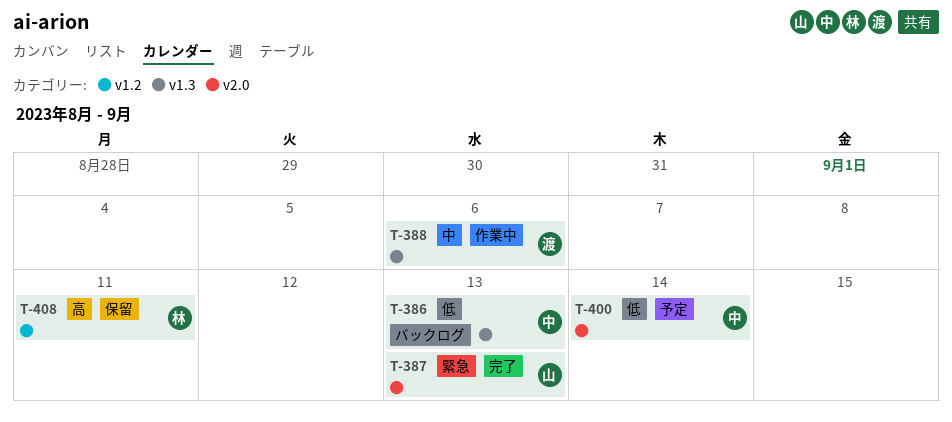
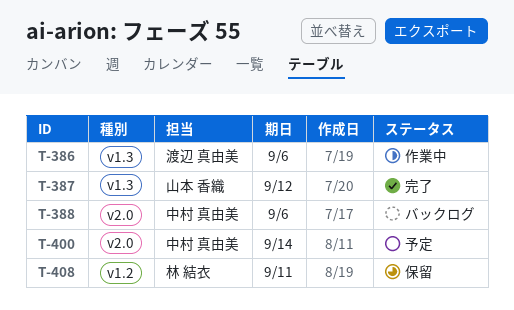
T-386, status: バックログ -> 作業中
T-386, owner: 中村 真由美 -> 渡辺 真由美
T-386, due: Sep 13 -> Sep 6
T-387, label: v2.0 -> v1.3
T-387, due: Sep 13 -> Sep 12
T-388, status: 作業中 -> バックログ
T-388, owner: 渡辺 真由美 -> 中村 真由美
T-388, label: v1.3 -> v2.0

